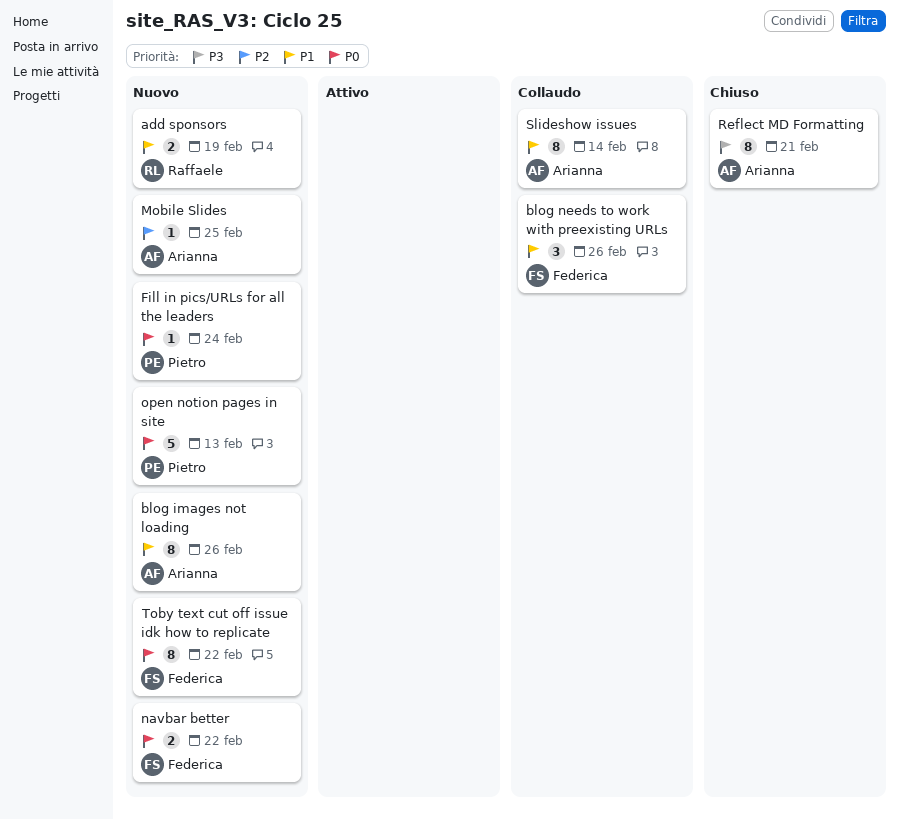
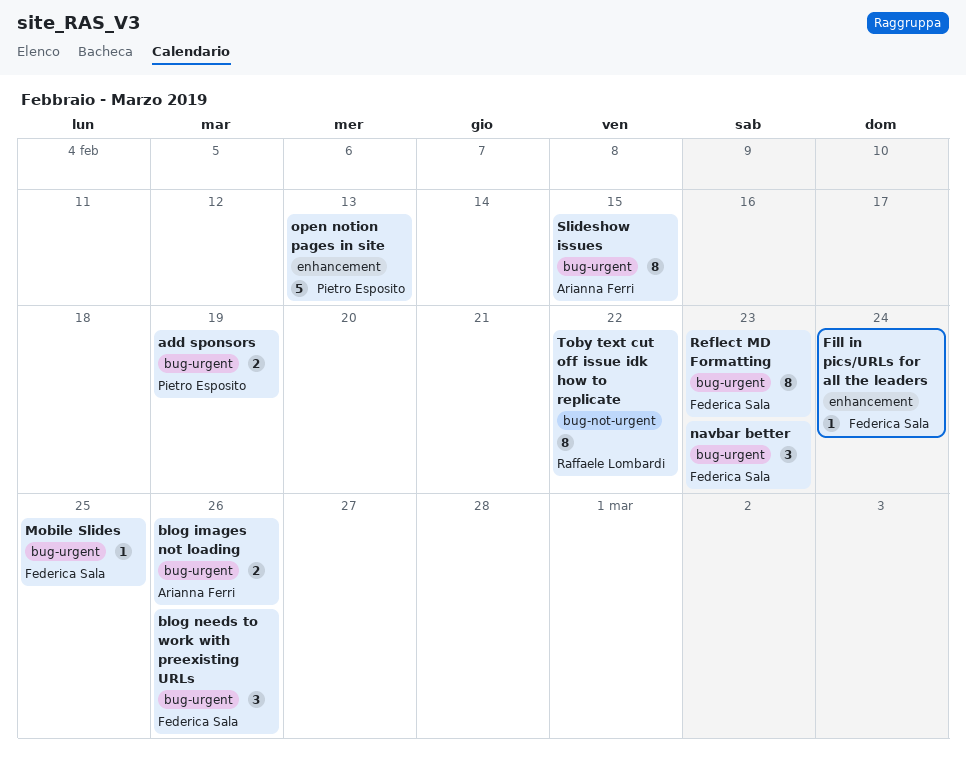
add sponsors, owner: Raffaele Lombardi -> Pietro Esposito
blog images not loading, estimate: 8 -> 2
Fill in pics/URLs for all the leaders, owner: Pietro Esposito -> Federica Sala
Mobile Slides, owner: Arianna Ferri -> Federica Sala
navbar better, estimate: 2 -> 3
navbar better, due: Feb 22 -> Feb 23
Reflect MD Formatting, owner: Arianna Ferri -> Federica Sala
Reflect MD Formatting, due: Feb 21 -> Feb 23
Slideshow issues, due: Feb 14 -> Feb 15
Toby text cut off issue idk how to replicate, owner: Federica Sala -> Raffaele Lombardi

